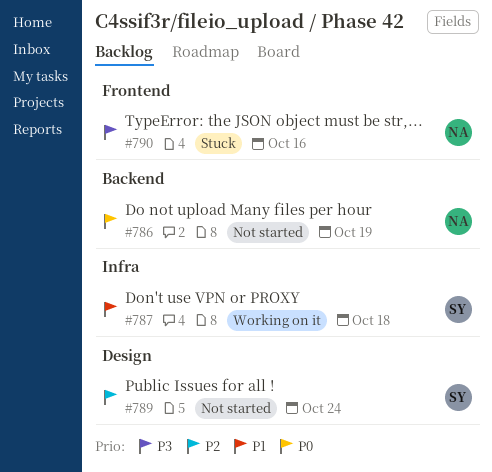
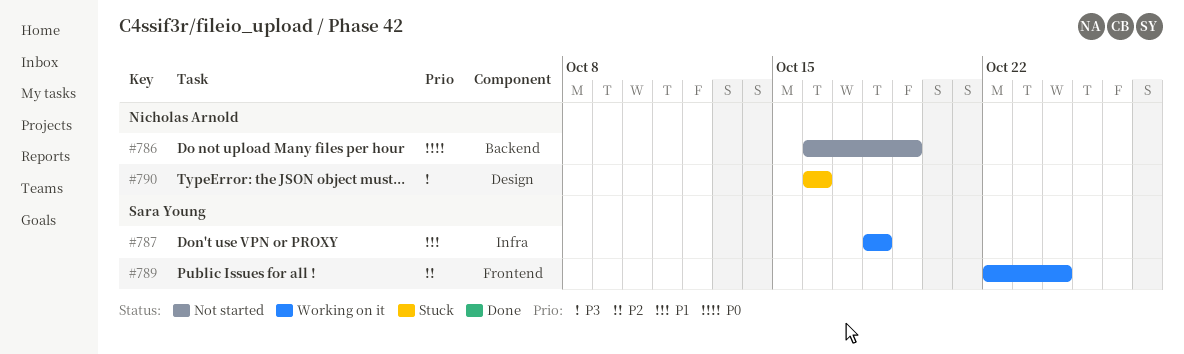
#789, status: Not started -> Working on it
#789, label: Design -> Frontend
#790, label: Frontend -> Design

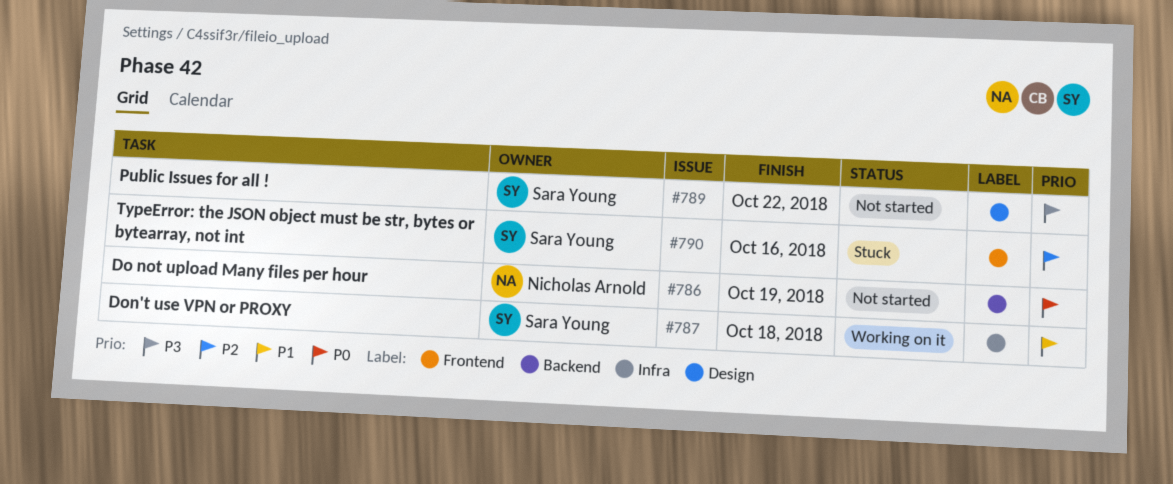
#789, status: Working on it -> Not started
#789, priority: P2 -> P3
#789, label: Frontend -> Design
#789, due: Oct 24 -> Oct 22
#790, owner: Nicholas Arnold -> Sara Young
#790, priority: P3 -> P2
#790, label: Design -> Frontend

